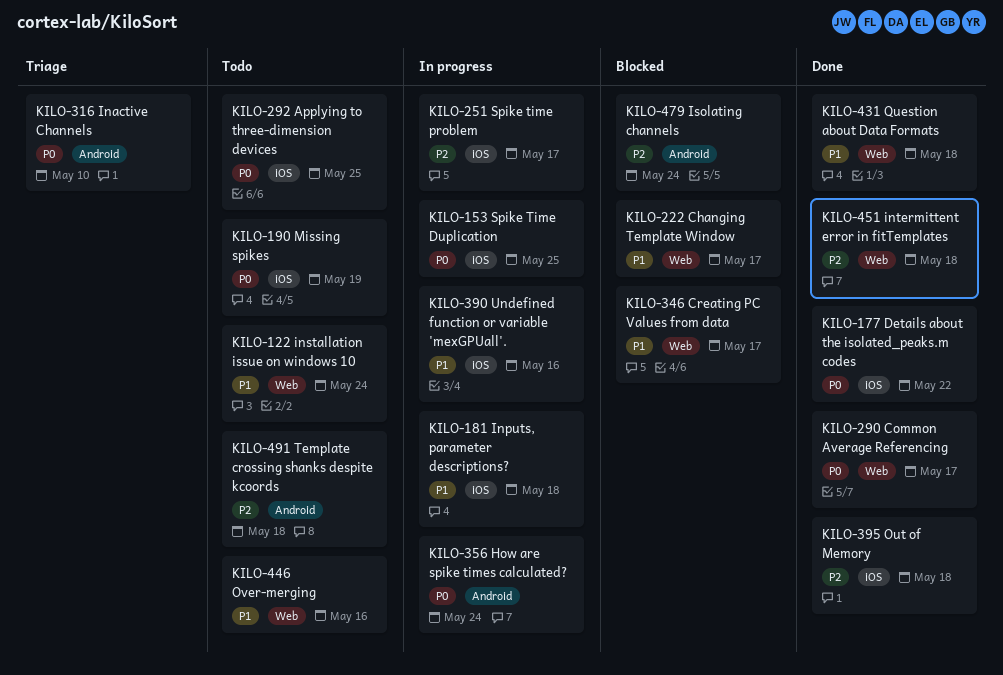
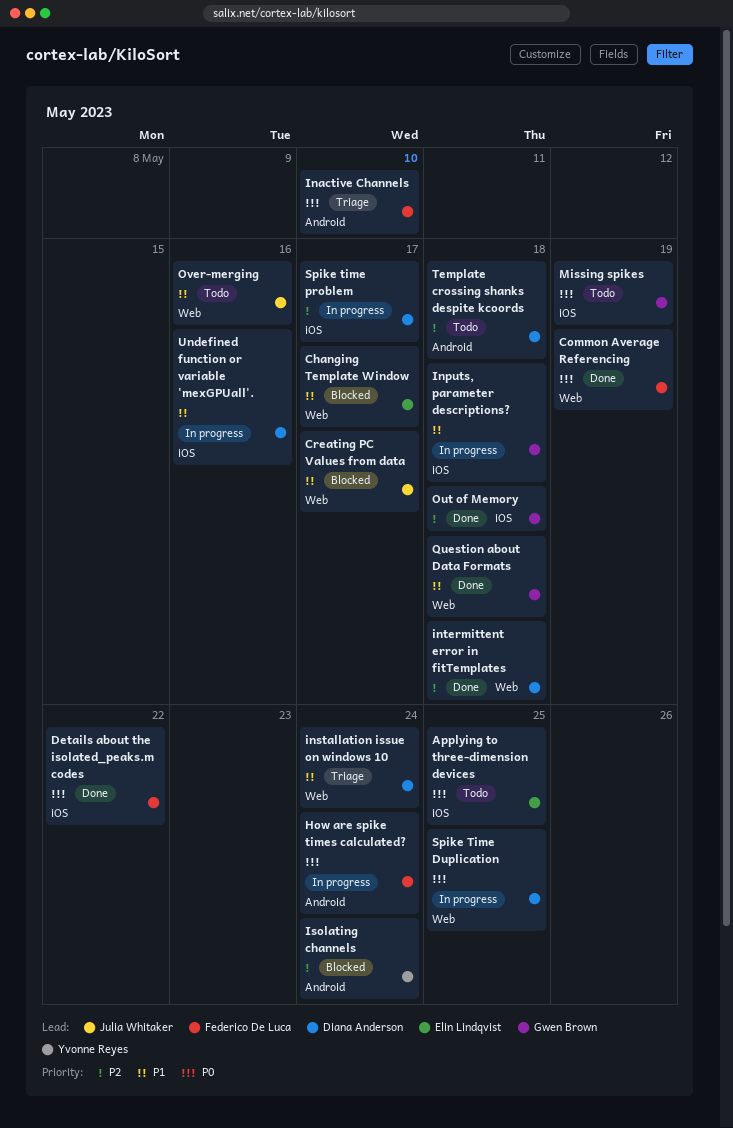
Common Average Referencing, due: May 17 -> May 19
installation issue on windows 10, status: Todo -> Triage
Spike Time Duplication, label: iOS -> Web

